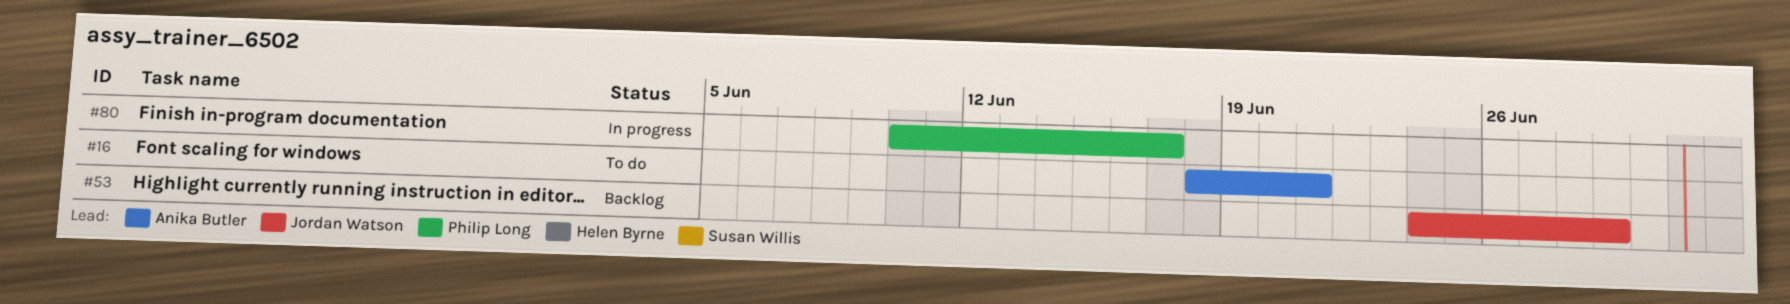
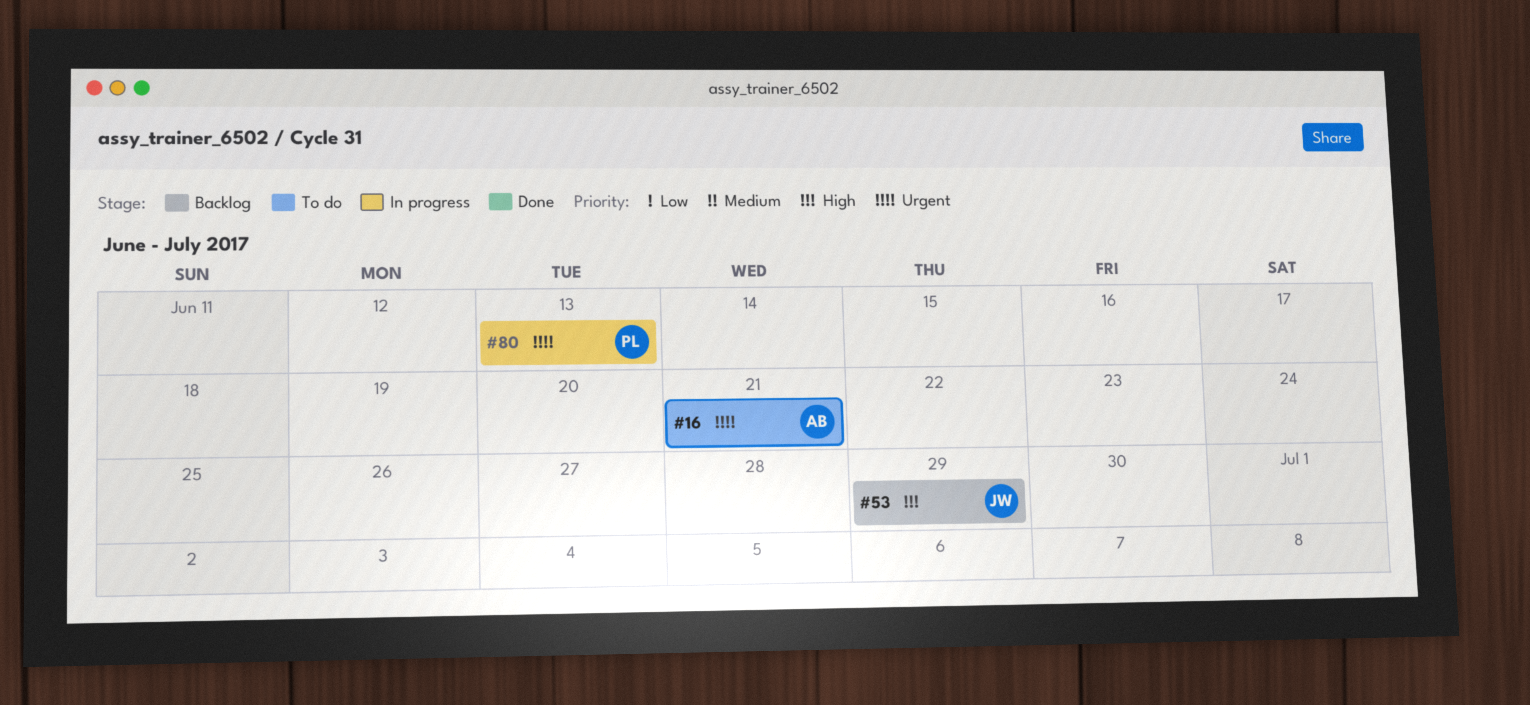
#80, due: Jun 17 -> Jun 13

